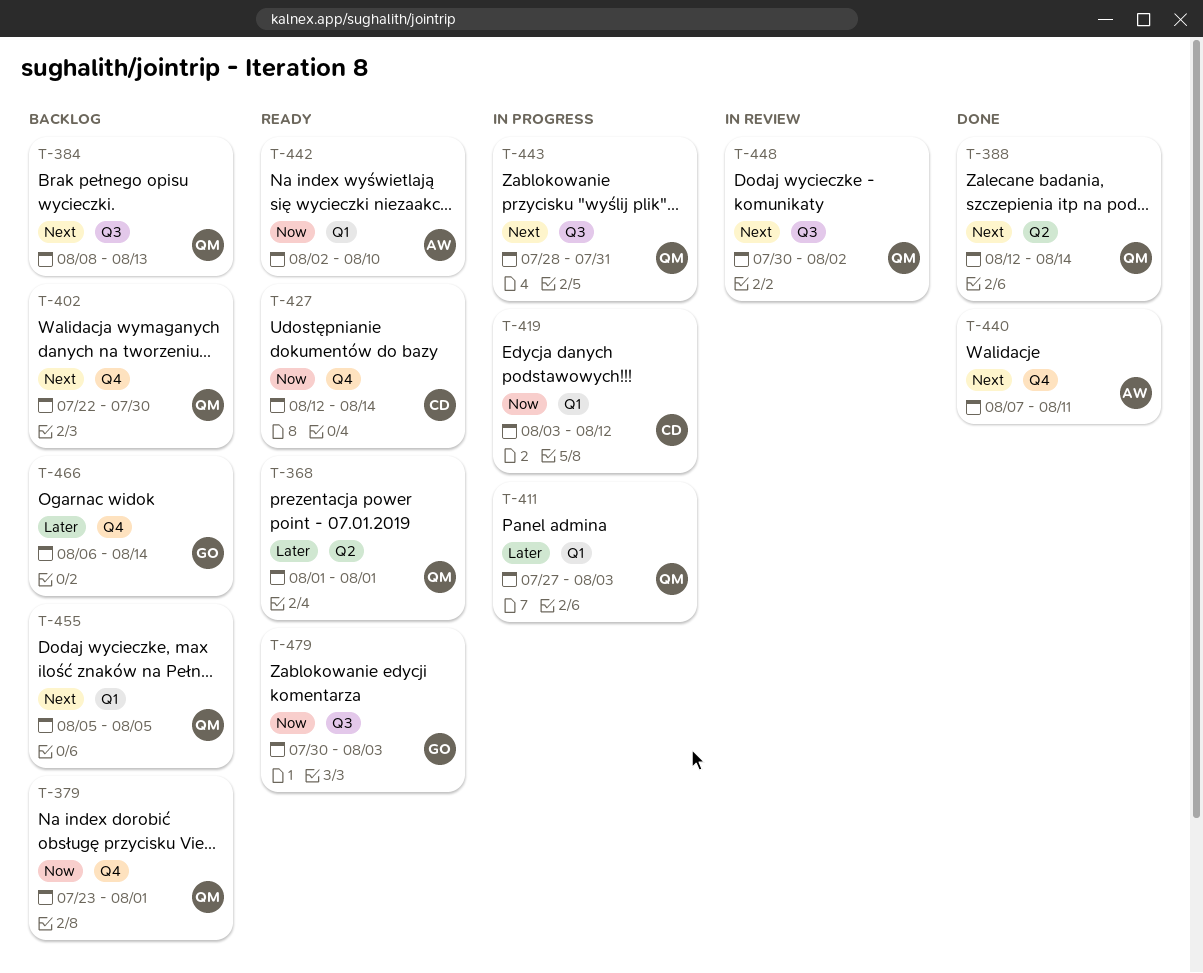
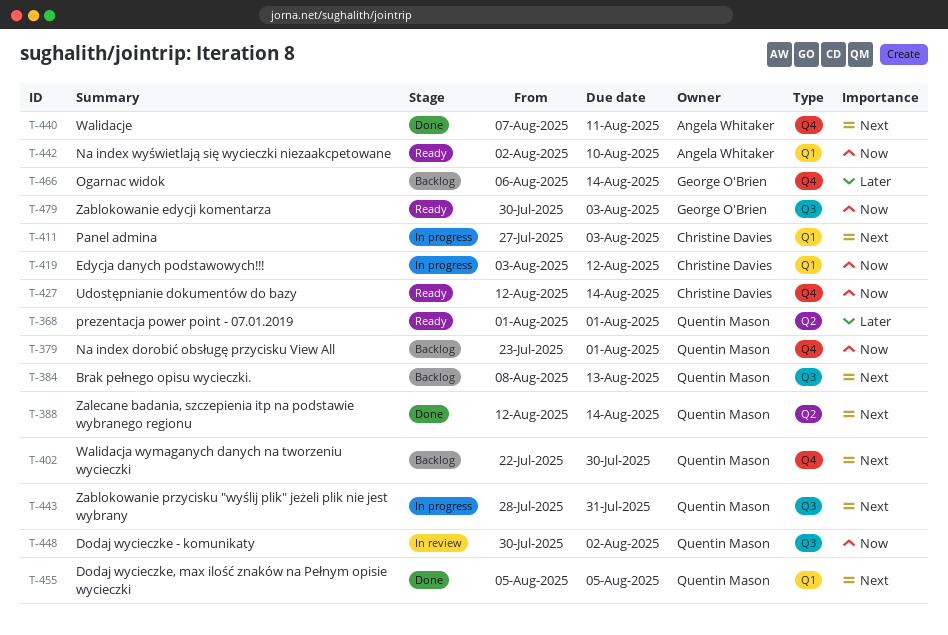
T-411, owner: Quentin Mason -> Christine Davies
T-411, priority: Later -> Next
T-448, priority: Next -> Now
T-455, status: Backlog -> Done

